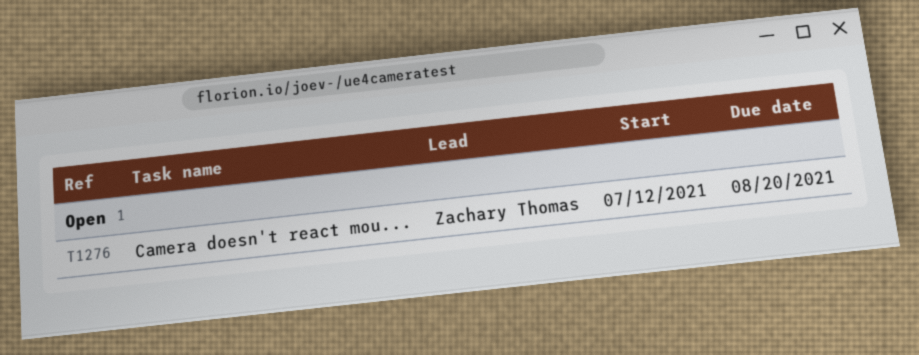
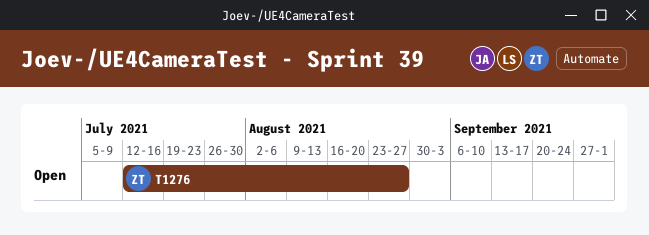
T1276, due: Aug 20 -> Aug 27

